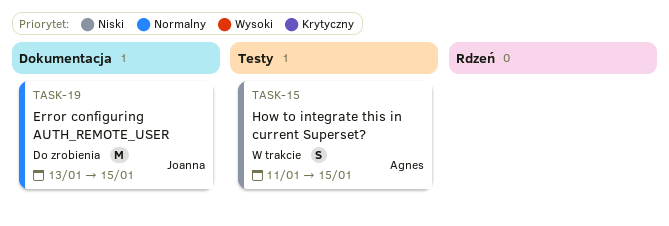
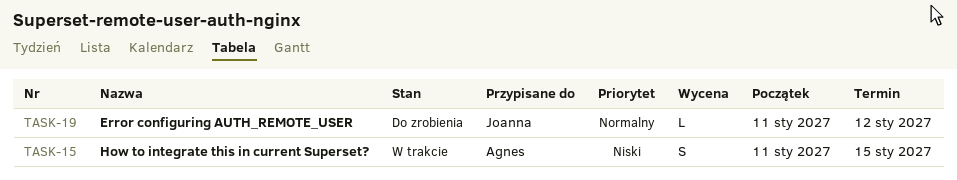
TASK-19, estimate: M -> L
TASK-19, start: Jan 13 -> Jan 11
TASK-19, due: Jan 15 -> Jan 12

